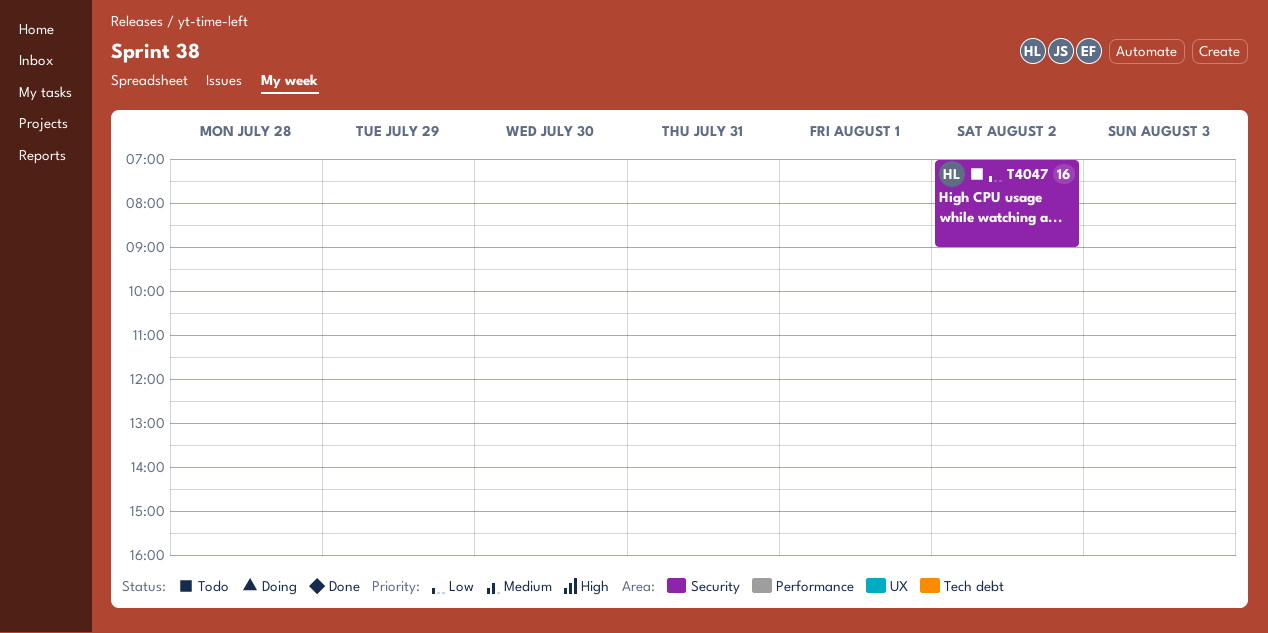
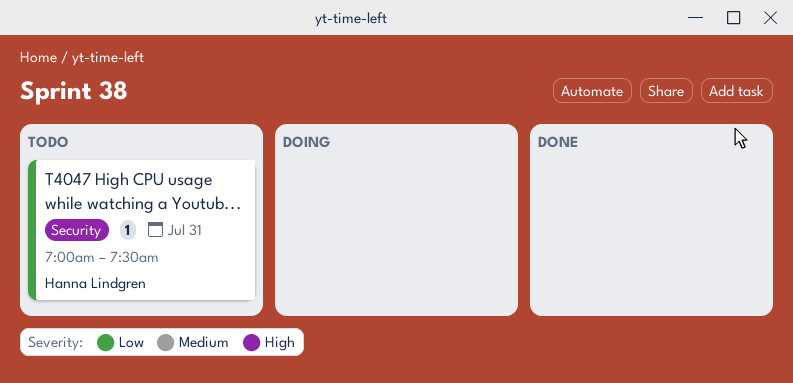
T4047, estimate: 16 -> 1
T4047, day: Aug 2 -> Jul 31
T4047, ends: 09:00 -> 07:30

